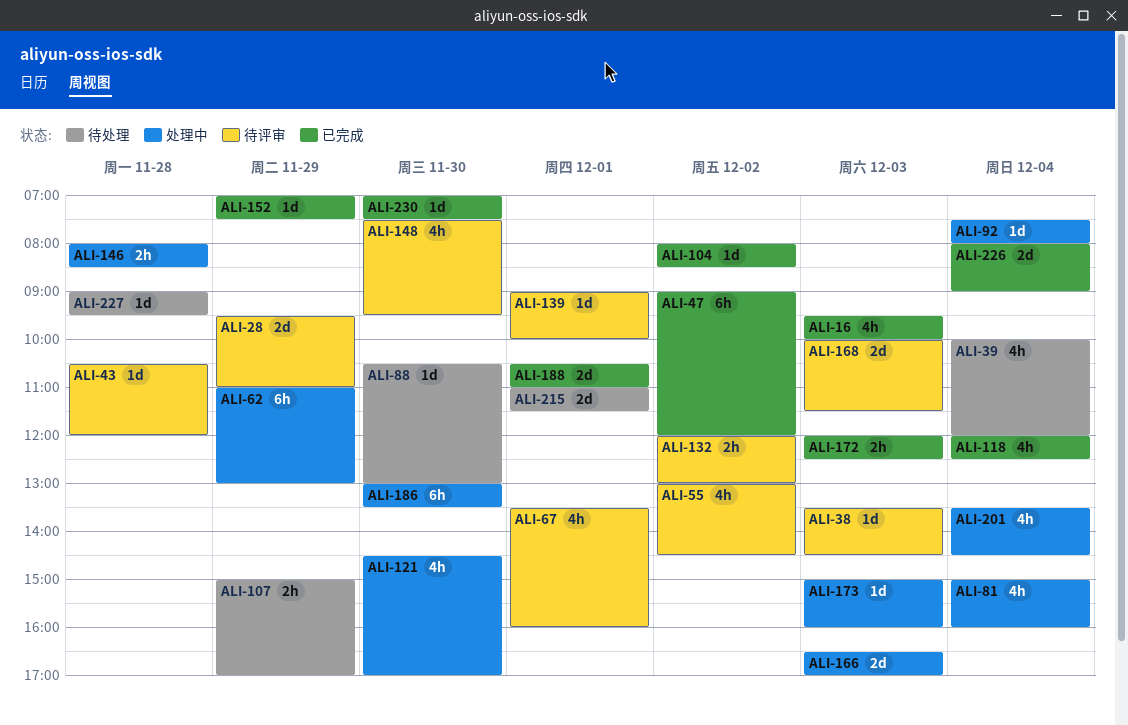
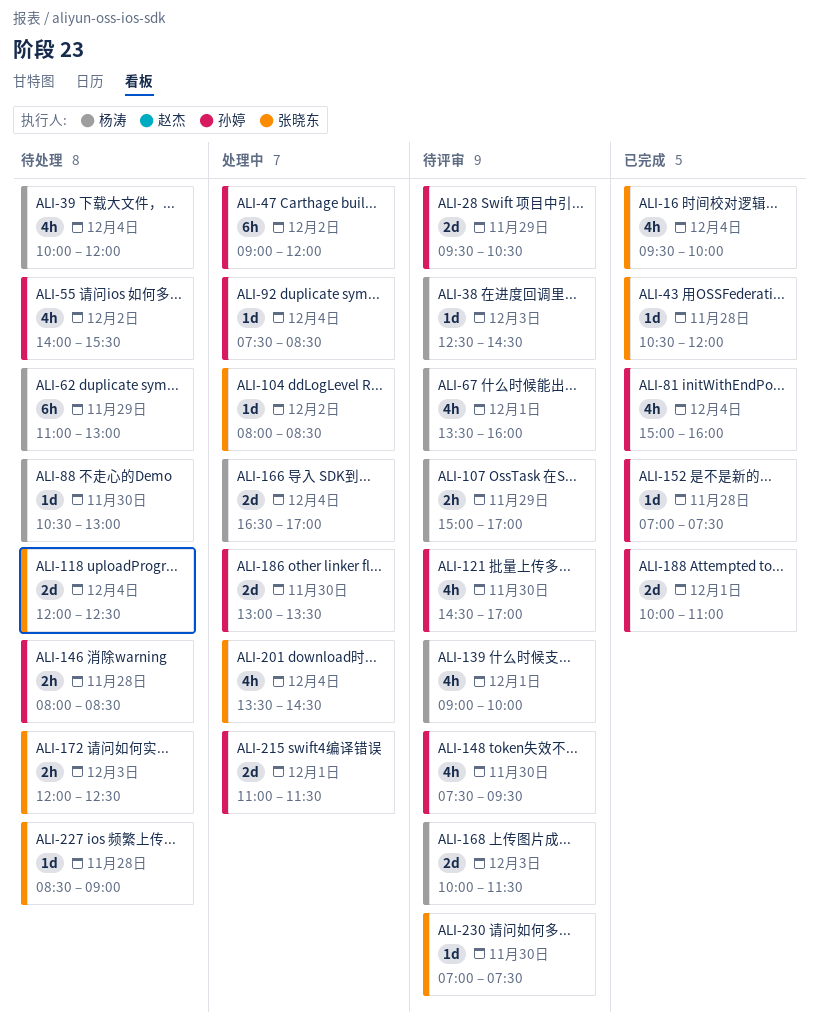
ALI-16, day: Dec 3 -> Dec 4
ALI-28, ends: 11:00 -> 10:30
ALI-38, begins: 13:30 -> 12:30
ALI-43, status: 待评审 -> 已完成
ALI-47, status: 已完成 -> 处理中
ALI-55, status: 待评审 -> 待处理
ALI-55, begins: 13:00 -> 14:00
ALI-55, ends: 14:30 -> 15:30
ALI-62, status: 处理中 -> 待处理
ALI-81, status: 处理中 -> 已完成
ALI-92, ends: 08:00 -> 08:30
ALI-104, status: 已完成 -> 处理中
ALI-107, status: 待处理 -> 待评审
ALI-118, status: 已完成 -> 待处理
ALI-118, estimate: 4h -> 2d
ALI-121, status: 处理中 -> 待评审
ALI-132: present -> none
ALI-139, estimate: 1d -> 4h
ALI-146, status: 处理中 -> 待处理
ALI-152, day: Nov 29 -> Nov 28
ALI-166, day: Dec 3 -> Dec 4
ALI-172, status: 已完成 -> 待处理
ALI-173: present -> none
ALI-186, estimate: 6h -> 2d
ALI-188, begins: 10:30 -> 10:00
ALI-215, status: 待处理 -> 处理中
ALI-226: present -> none
ALI-227, begins: 09:00 -> 08:30
ALI-227, ends: 09:30 -> 09:00
ALI-230, status: 已完成 -> 待评审

